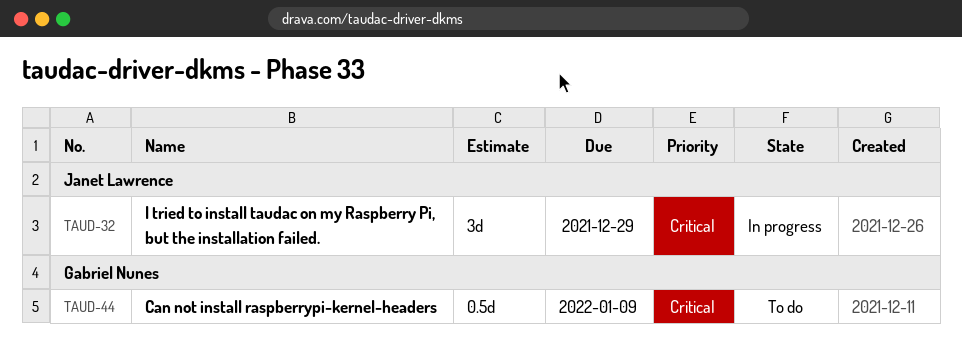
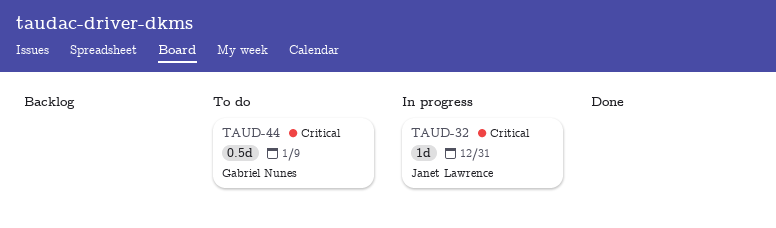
TAUD-32, estimate: 3d -> 1d
TAUD-32, due: Dec 29 -> Dec 31

